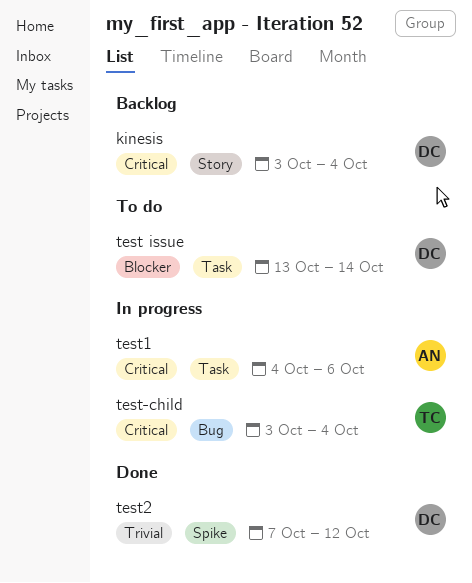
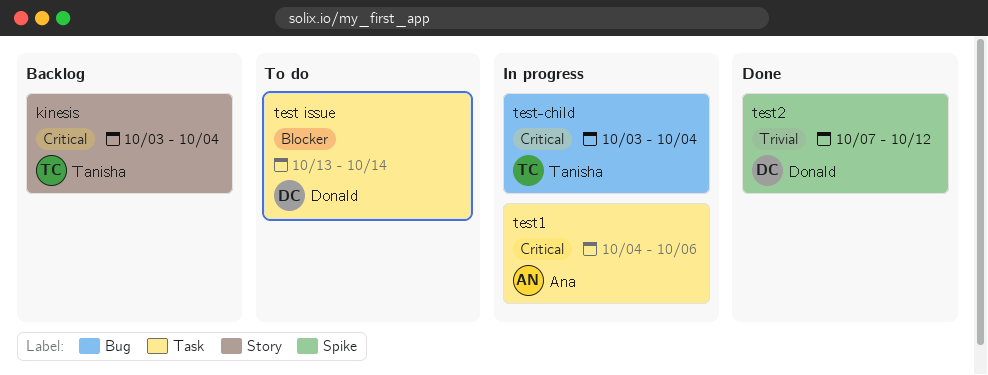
kinesis, owner: Donald -> Tanisha

